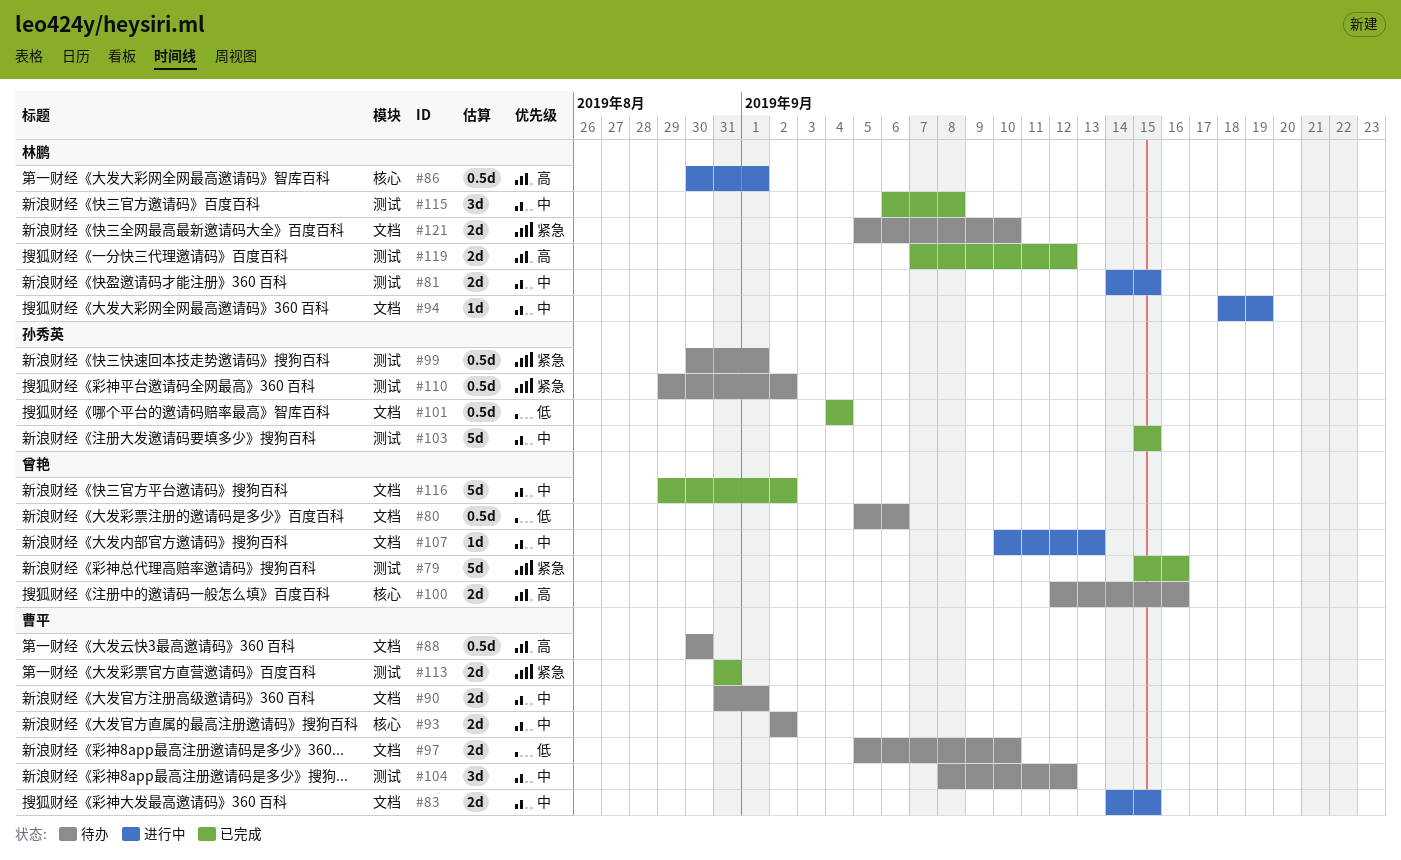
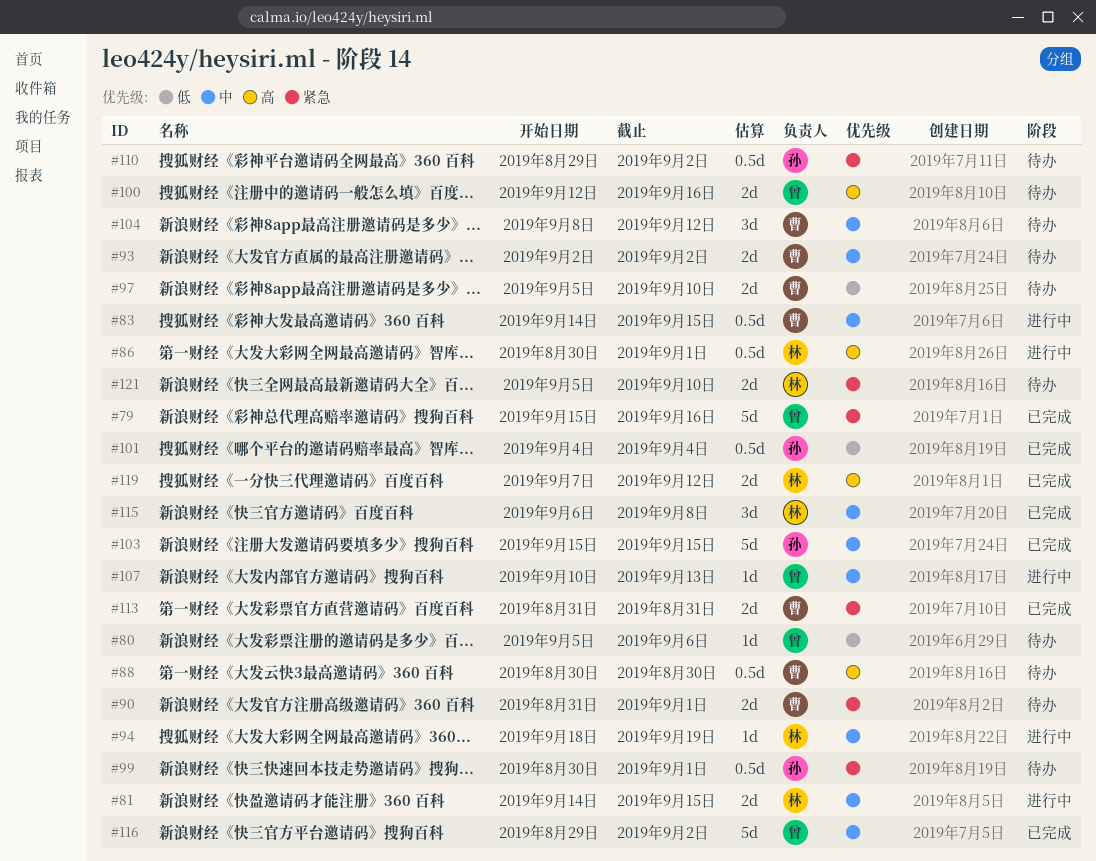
#80, estimate: 0.5d -> 1d
#83, estimate: 2d -> 0.5d
#90, priority: 中 -> 紧急

